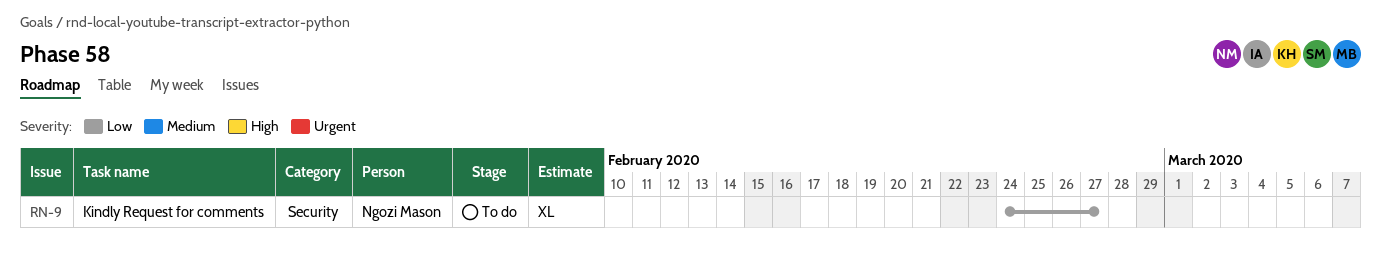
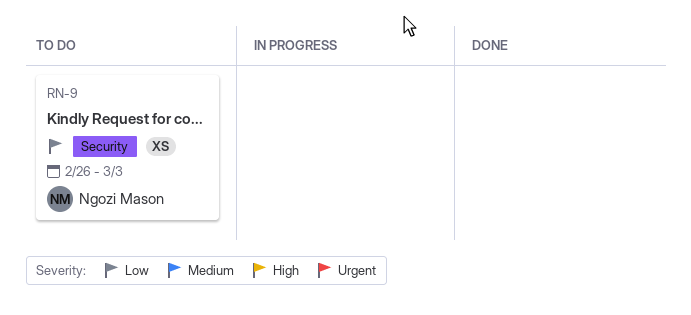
RN-9, estimate: XL -> XS
RN-9, start: Feb 24 -> Feb 26
RN-9, due: Feb 27 -> Mar 3

